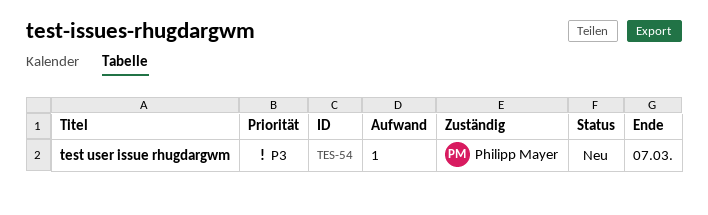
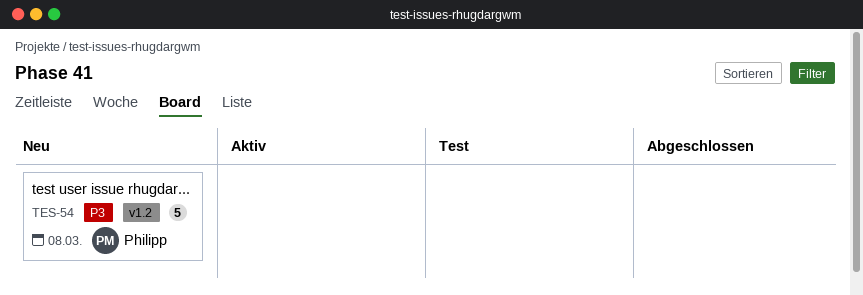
TES-54, estimate: 1 -> 5
TES-54, due: Mar 7 -> Mar 8

